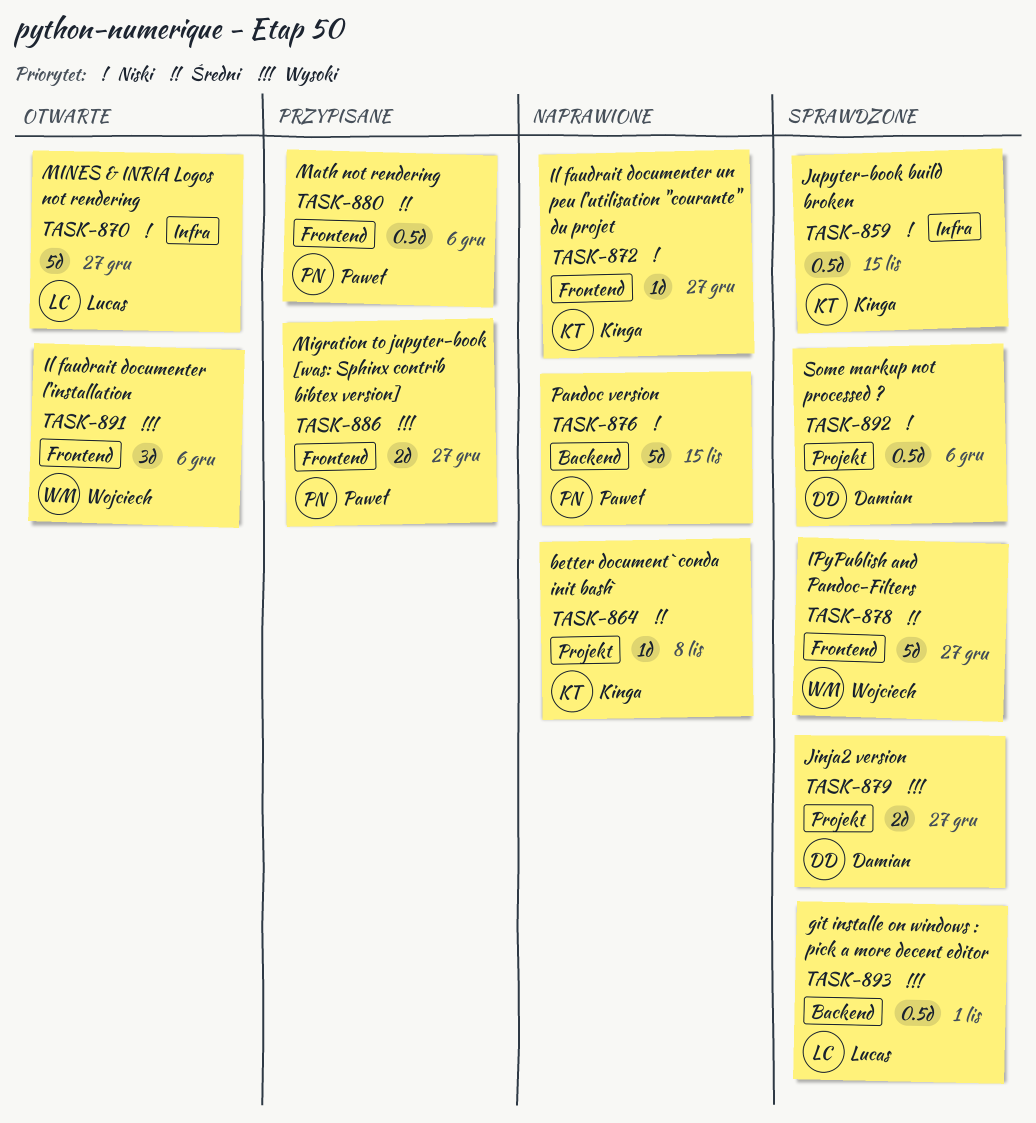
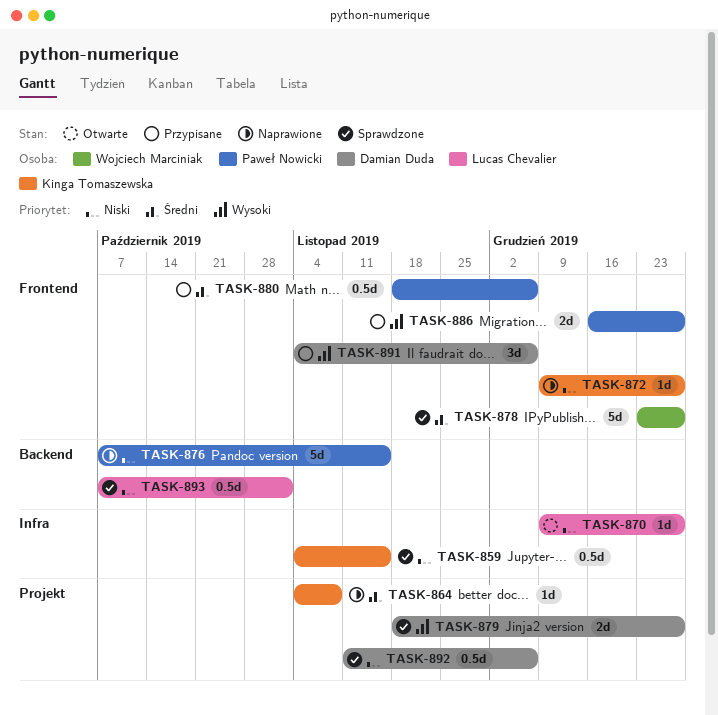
TASK-870, estimate: 5d -> 1d
TASK-891, status: Otwarte -> Przypisane
TASK-891, owner: Wojciech Marciniak -> Damian Duda
TASK-893, priority: Wysoki -> Niski

